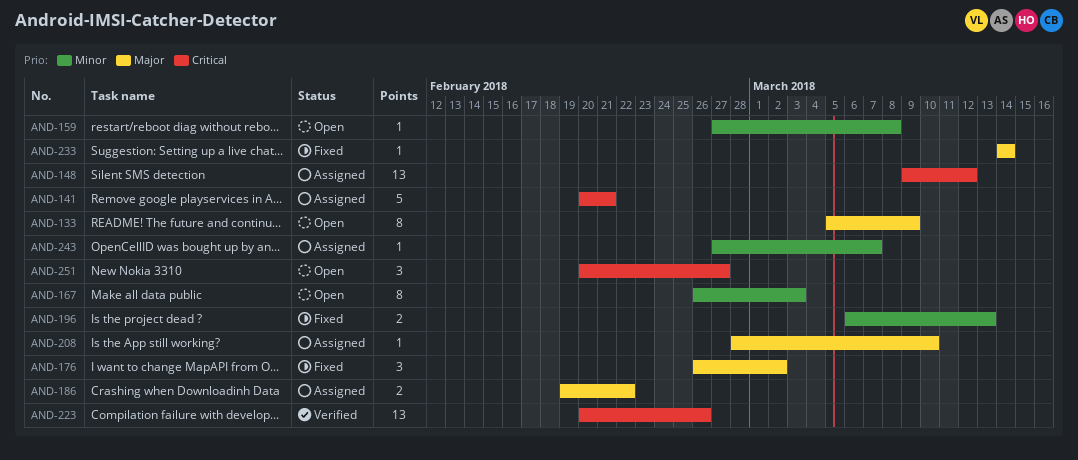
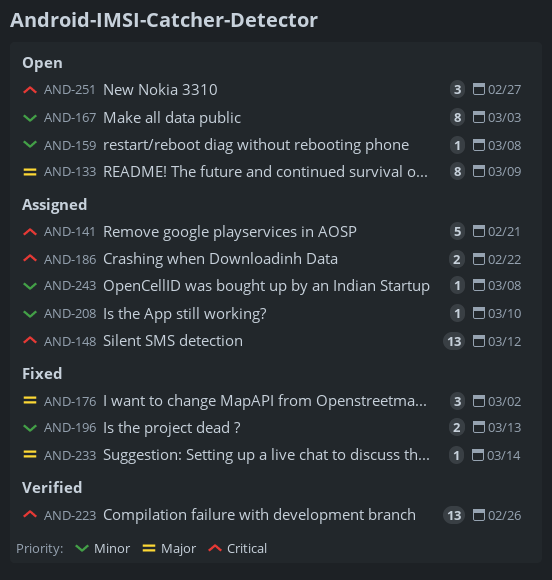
AND-186, priority: Major -> Critical
AND-208, priority: Major -> Minor
AND-243, due: Mar 7 -> Mar 8

